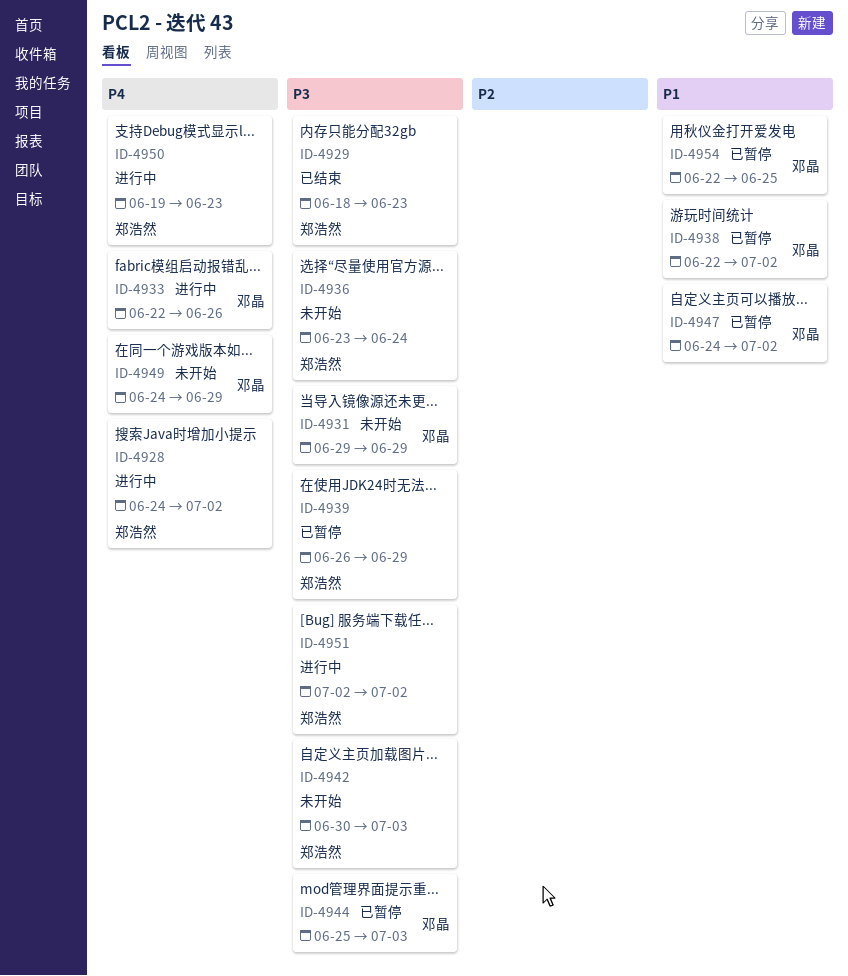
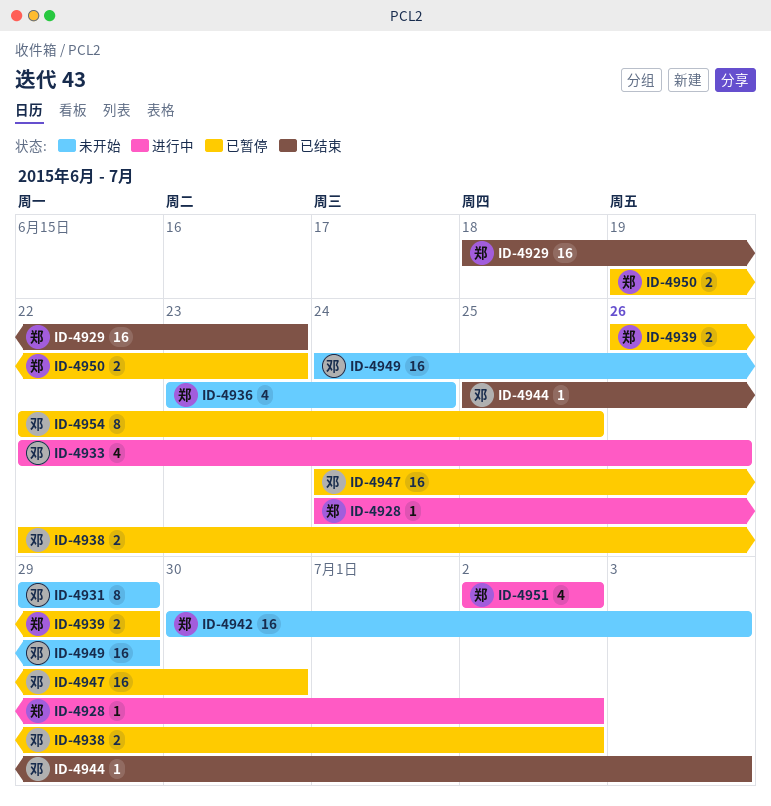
ID-4944, status: 已暂停 -> 已结束
ID-4947, due: Jul 2 -> Jun 30
ID-4950, status: 进行中 -> 已暂停

